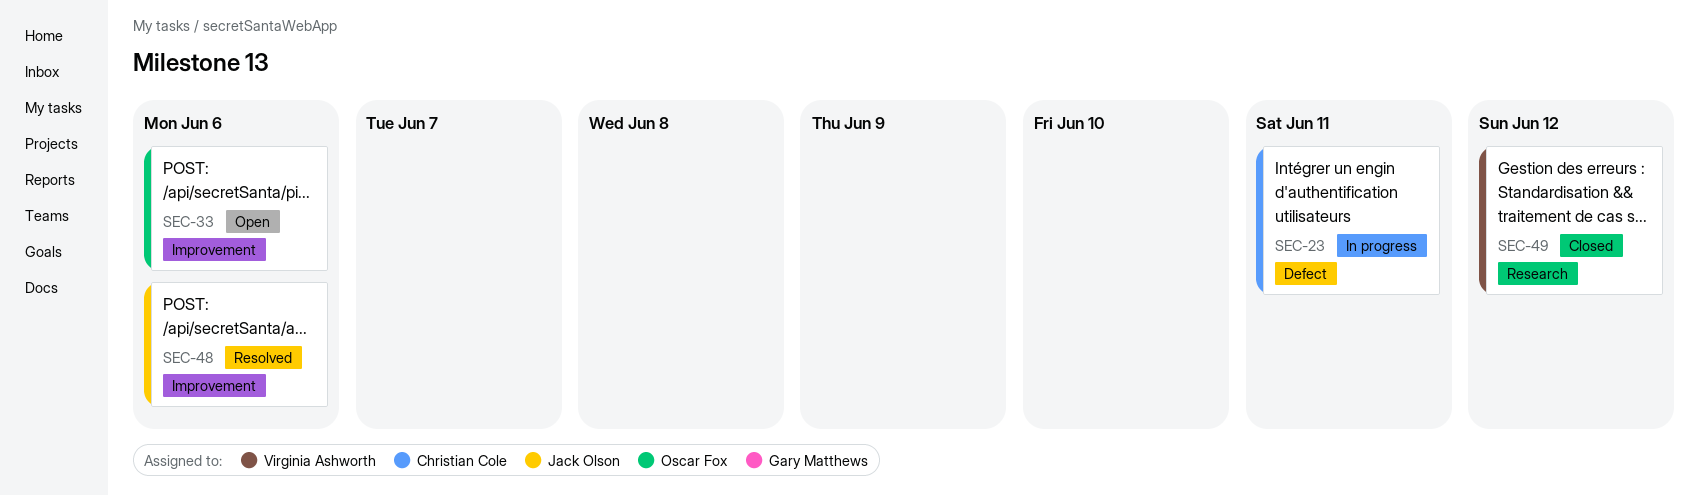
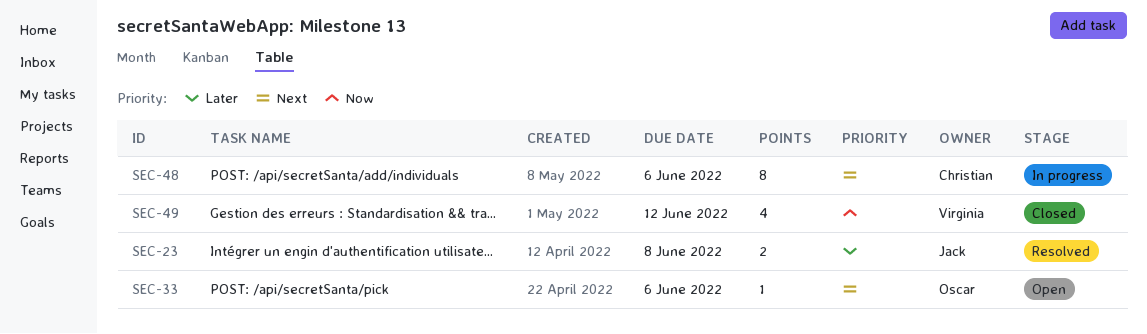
SEC-23, status: In progress -> Resolved
SEC-23, owner: Christian Cole -> Jack Olson
SEC-23, due: Jun 11 -> Jun 8
SEC-48, status: Resolved -> In progress
SEC-48, owner: Jack Olson -> Christian Cole

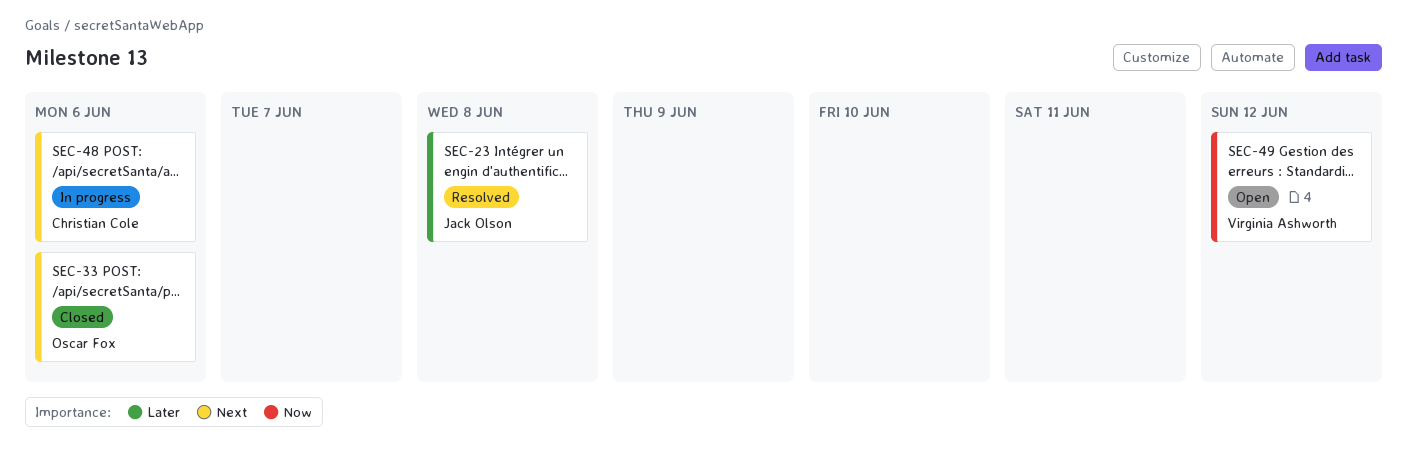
SEC-33, status: Open -> Closed
SEC-49, status: Closed -> Open

